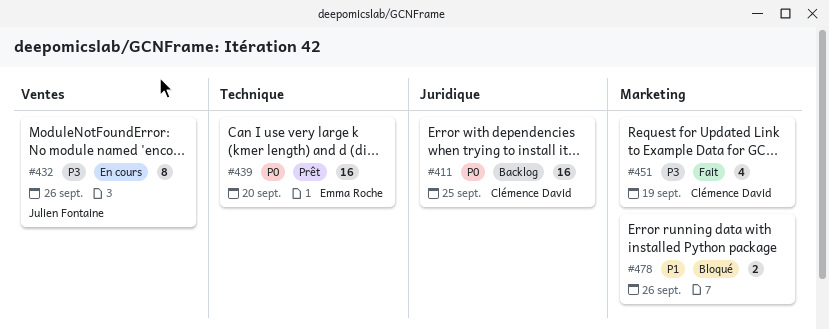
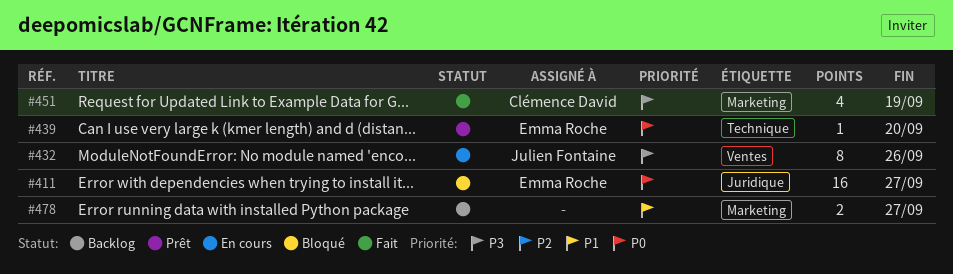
#411, status: Backlog -> Bloqué
#411, owner: Clémence David -> Emma Roche
#411, due: Sep 25 -> Sep 27
#439, estimate: 16 -> 1
#478, status: Bloqué -> Backlog
#478, due: Sep 26 -> Sep 27

